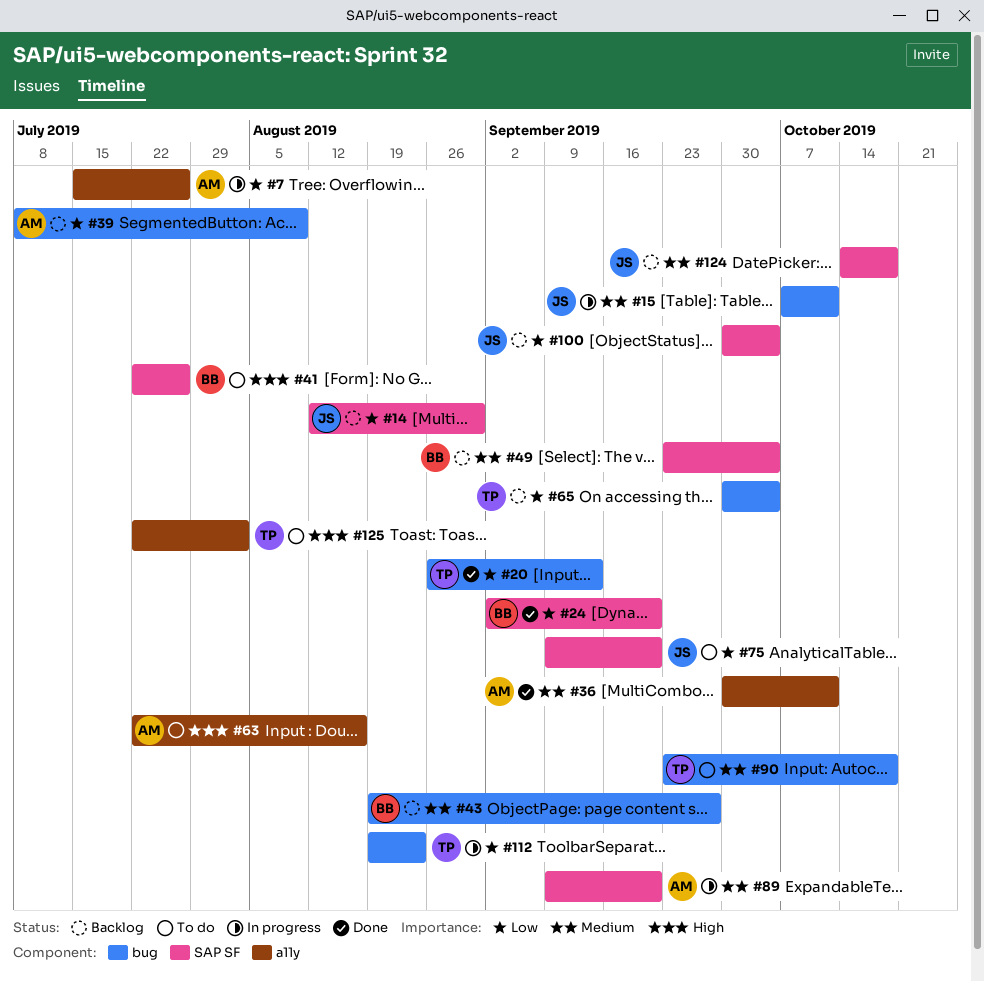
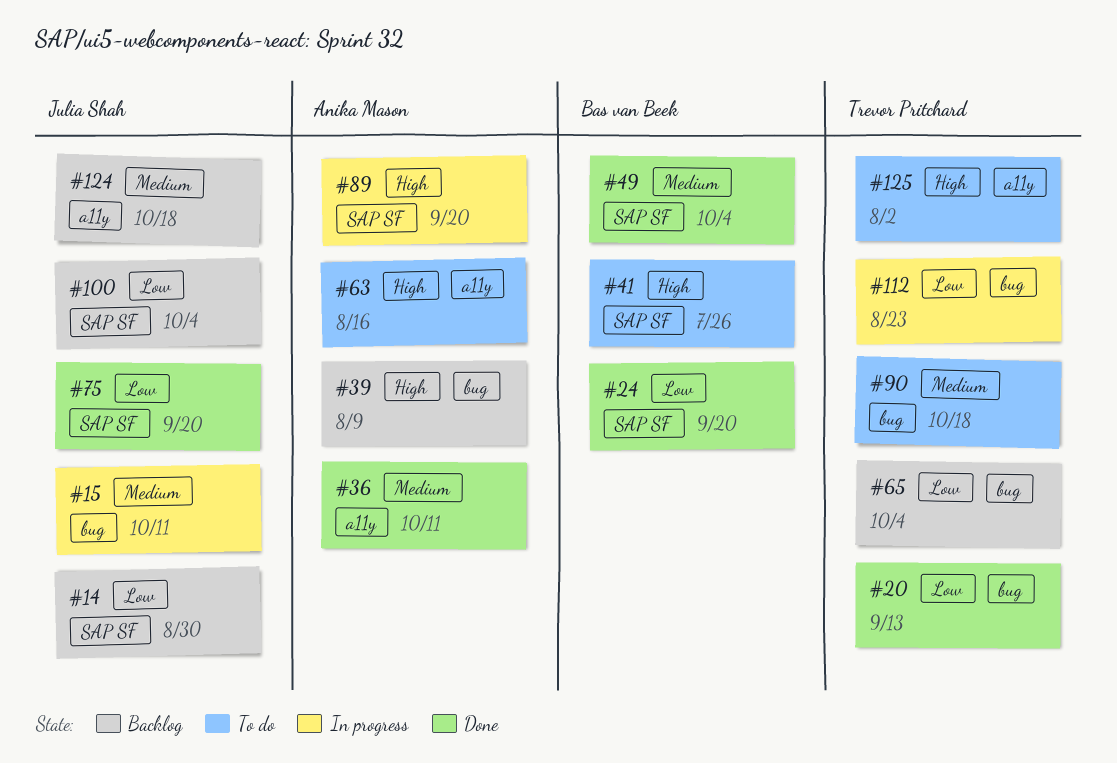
#7: present -> none
#39, priority: Low -> High
#43: present -> none
#49, status: Backlog -> Done
#75, status: To do -> Done
#89, priority: Medium -> High
#124, label: SAP SF -> a11y

